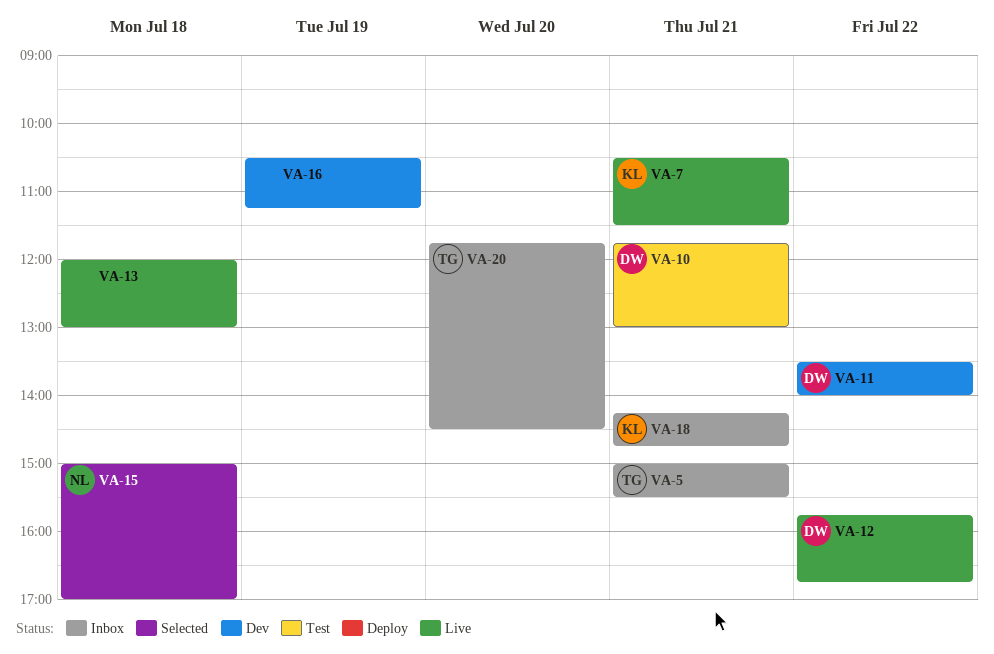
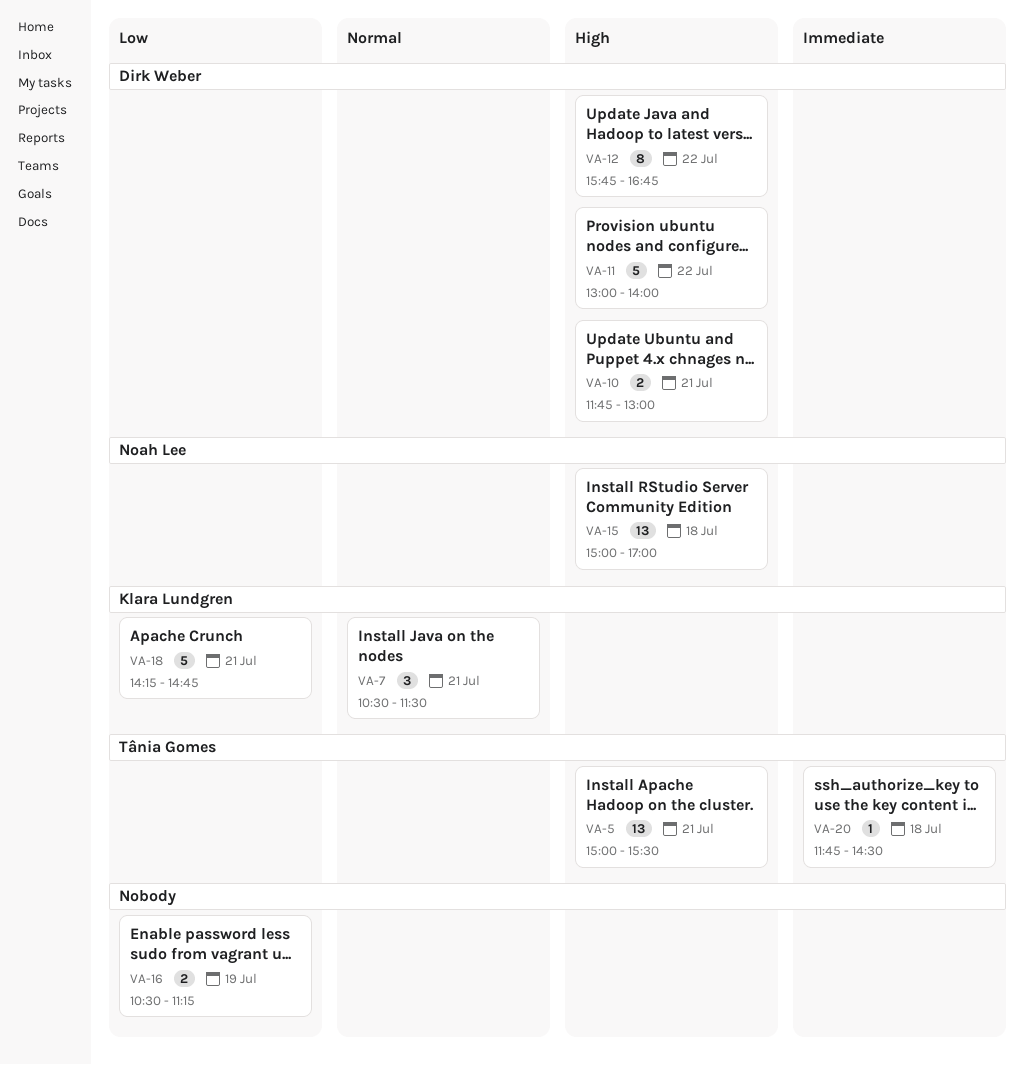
VA-11, begins: 13:30 -> 13:00
VA-13: present -> none
VA-20, day: Jul 20 -> Jul 18

